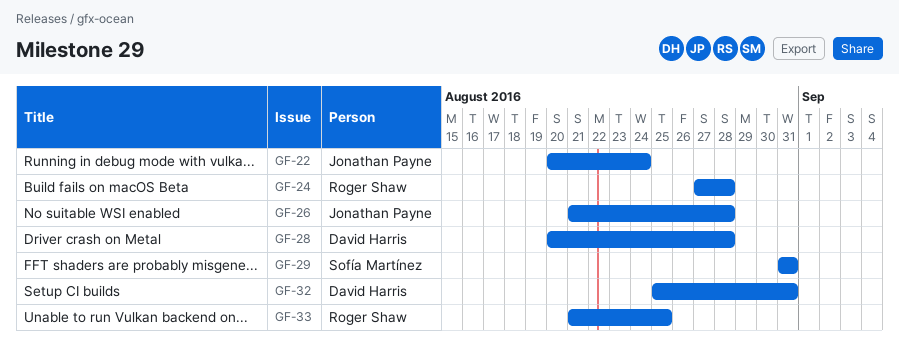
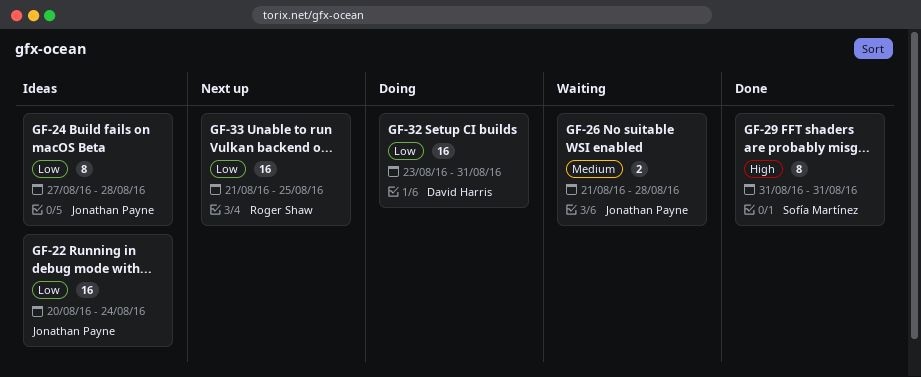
GF-24, owner: Roger Shaw -> Jonathan Payne
GF-28: present -> none
GF-32, start: Aug 25 -> Aug 23

